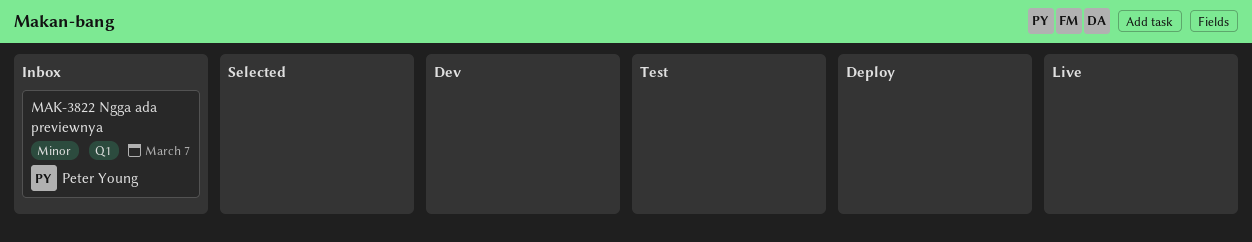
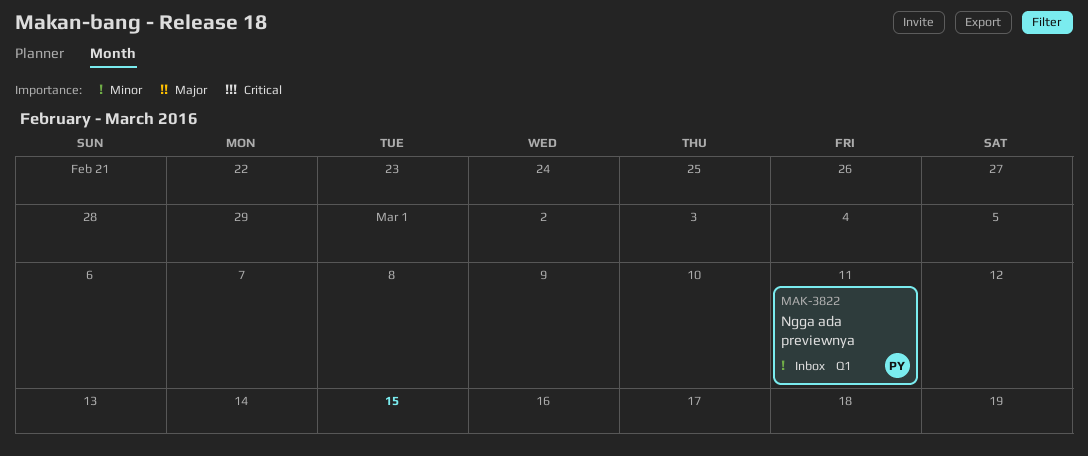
MAK-3822, due: Mar 7 -> Mar 11

